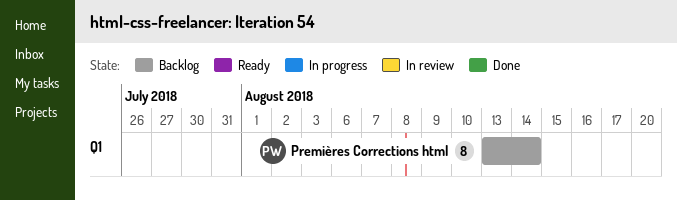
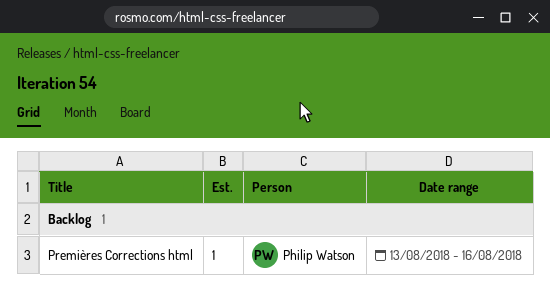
Premières Corrections html, estimate: 8 -> 1
Premières Corrections html, due: Aug 14 -> Aug 16

